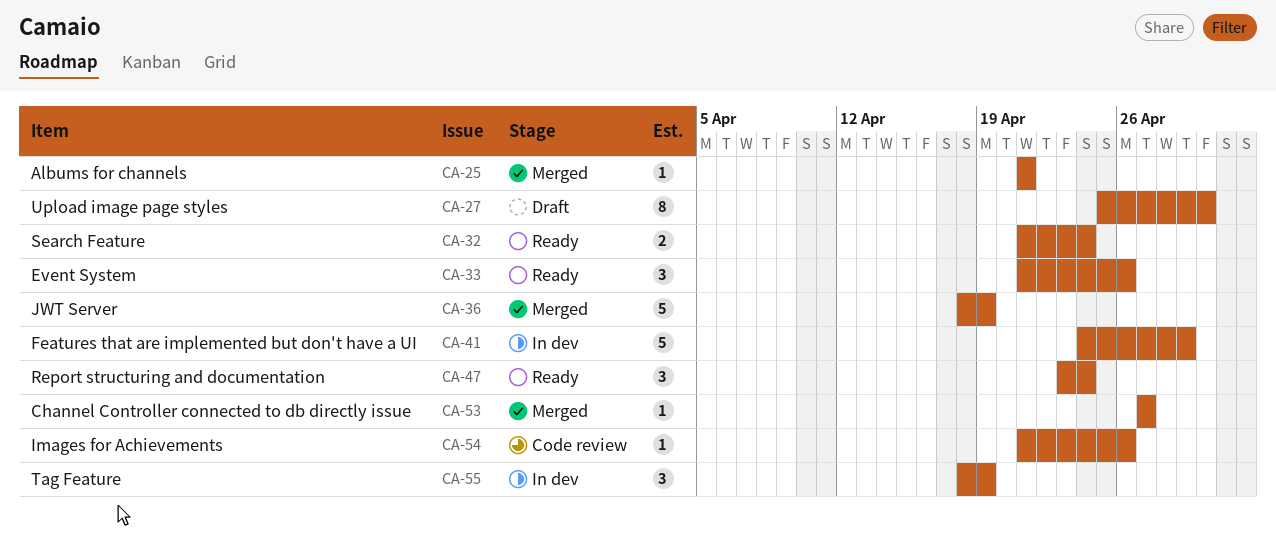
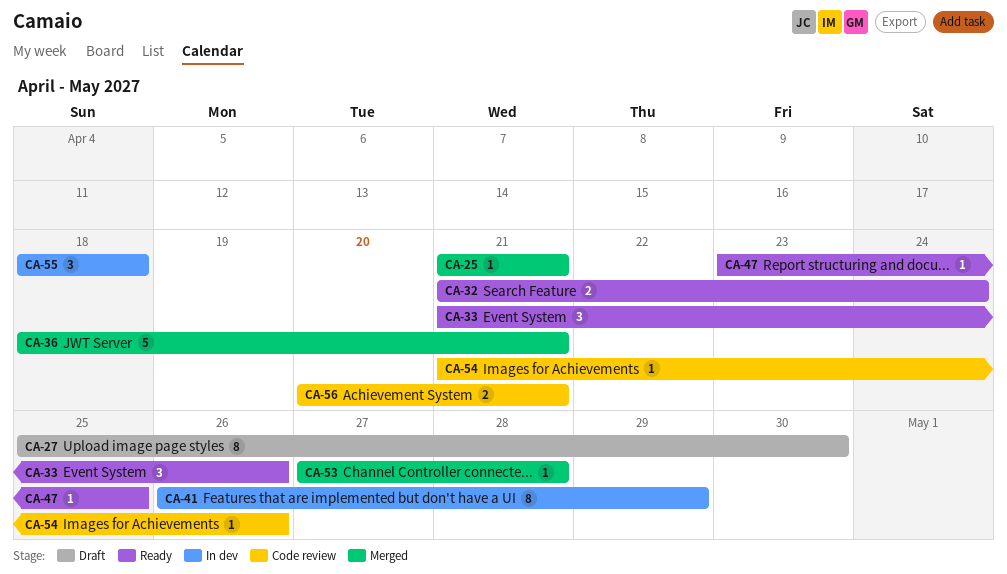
CA-36, due: Apr 19 -> Apr 21
CA-41, estimate: 5 -> 8
CA-41, start: Apr 24 -> Apr 26
CA-47, estimate: 3 -> 1
CA-47, due: Apr 24 -> Apr 25
CA-53, due: Apr 27 -> Apr 28
CA-55, due: Apr 19 -> Apr 18
CA-56: none -> present

